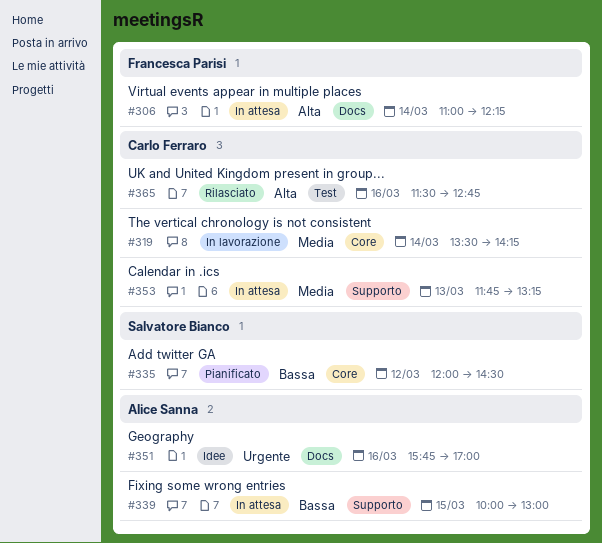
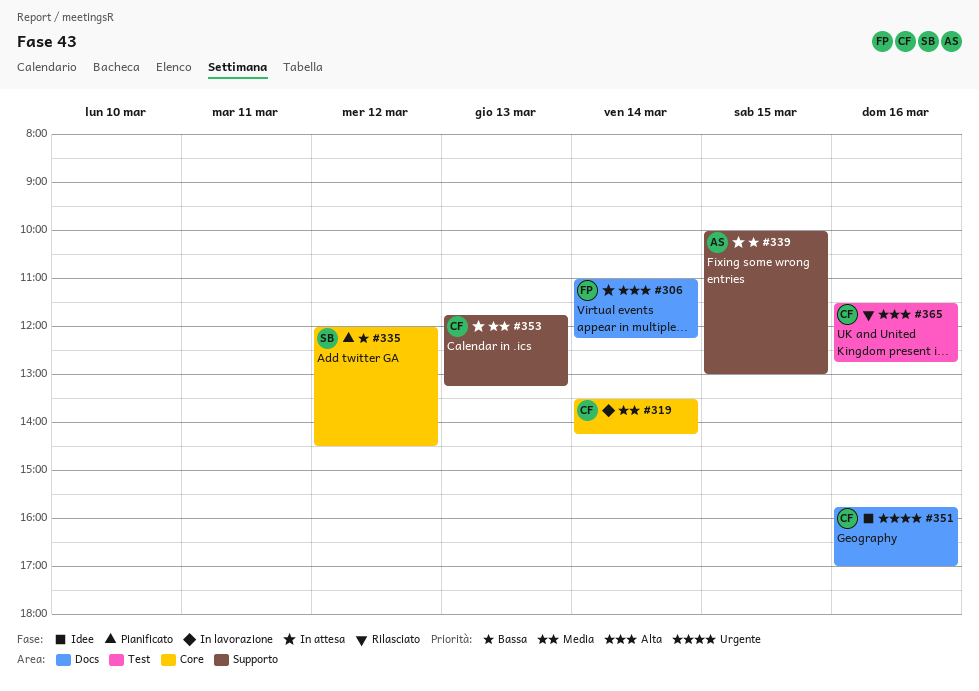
#351, owner: Alice Sanna -> Carlo Ferraro

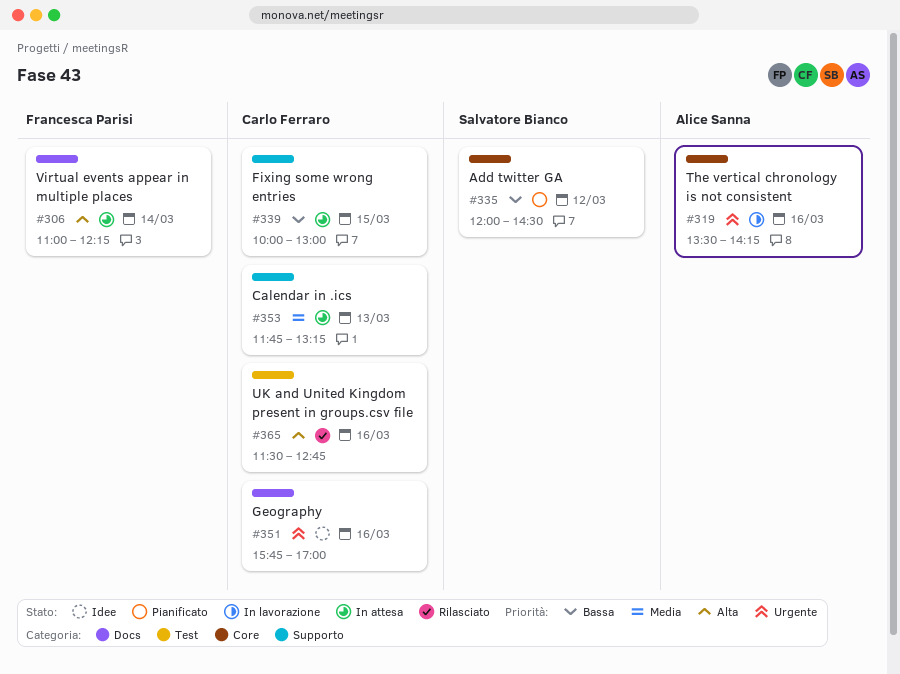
#319, owner: Carlo Ferraro -> Alice Sanna
#319, priority: Media -> Urgente
#319, day: Mar 14 -> Mar 16
#339, owner: Alice Sanna -> Carlo Ferraro

